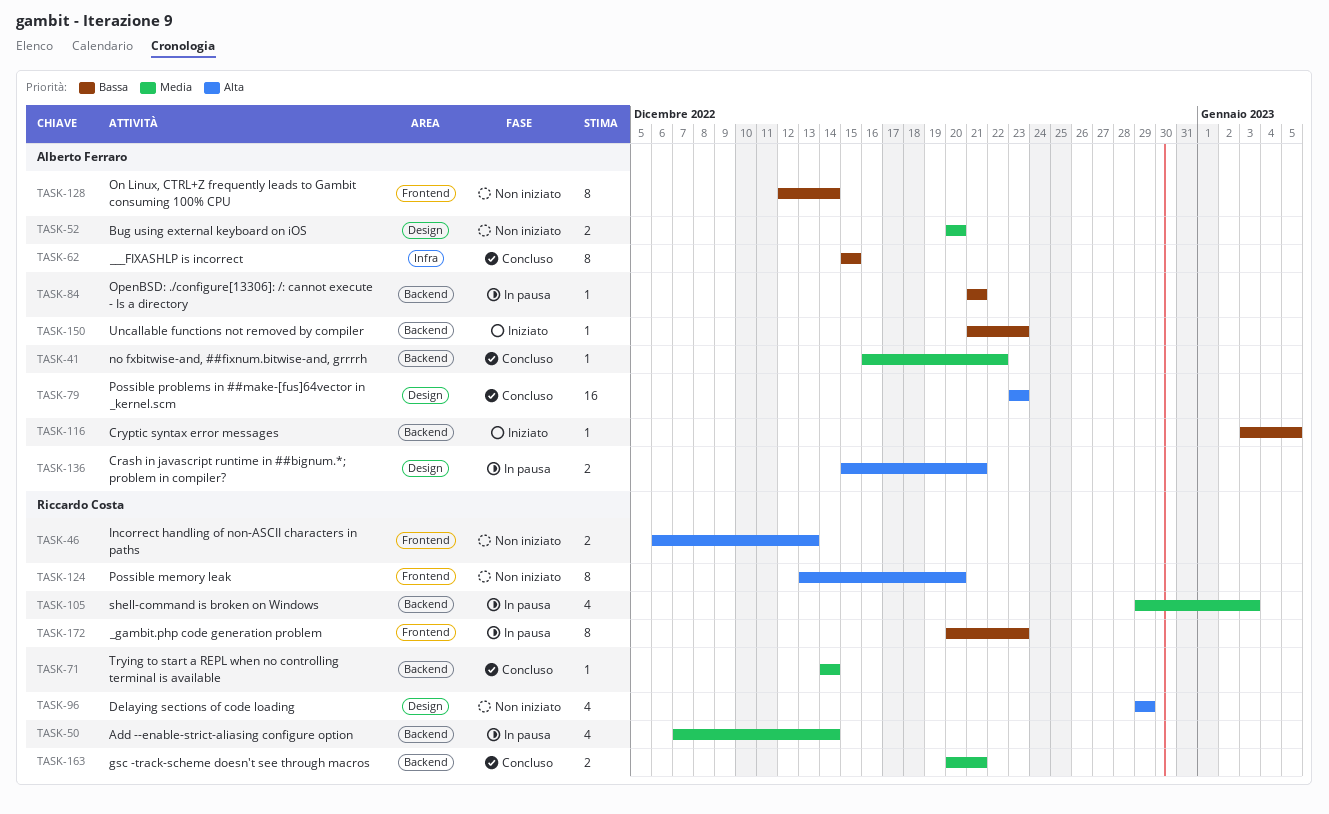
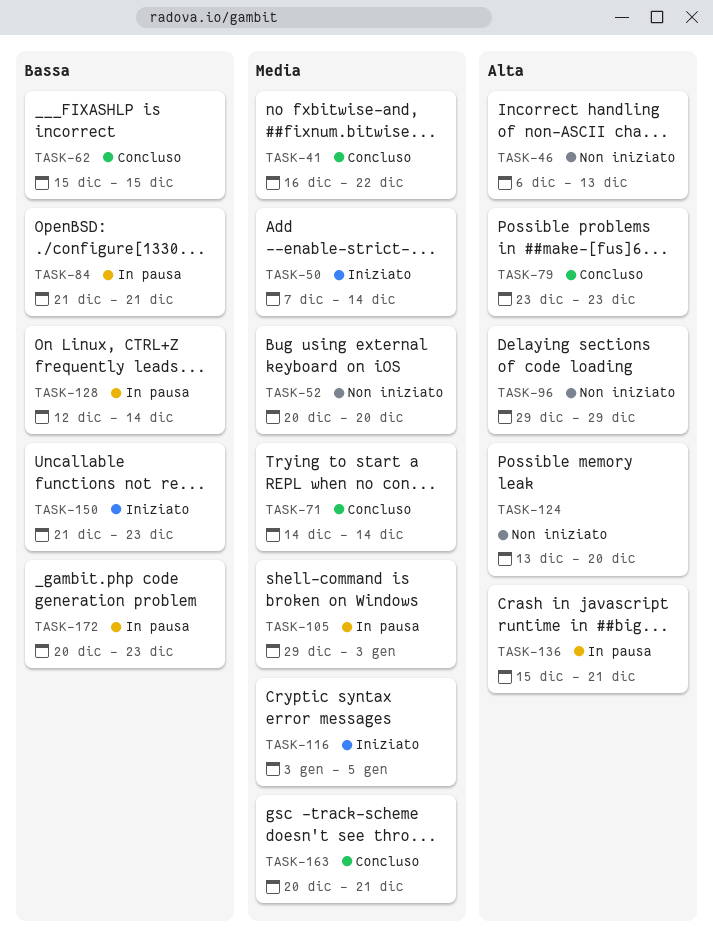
TASK-50, status: In pausa -> Iniziato
TASK-116, priority: Bassa -> Media
TASK-128, status: Non iniziato -> In pausa

